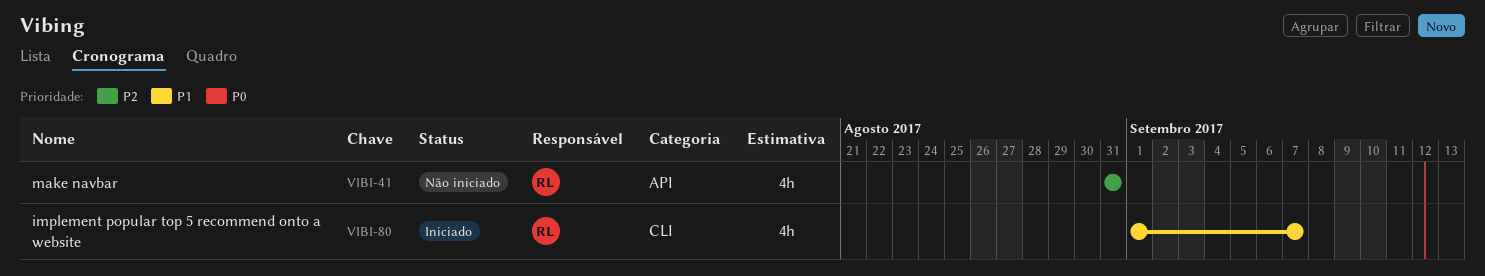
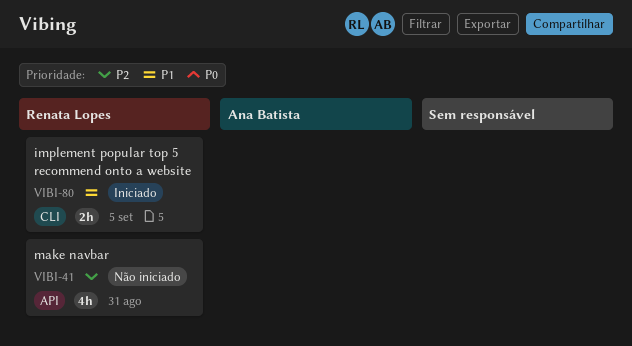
VIBI-80, estimate: 4h -> 2h
VIBI-80, due: Sep 7 -> Sep 5

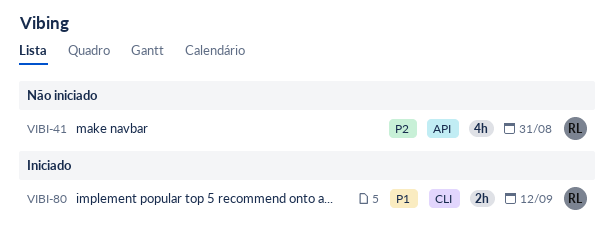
VIBI-80, due: Sep 5 -> Sep 12

